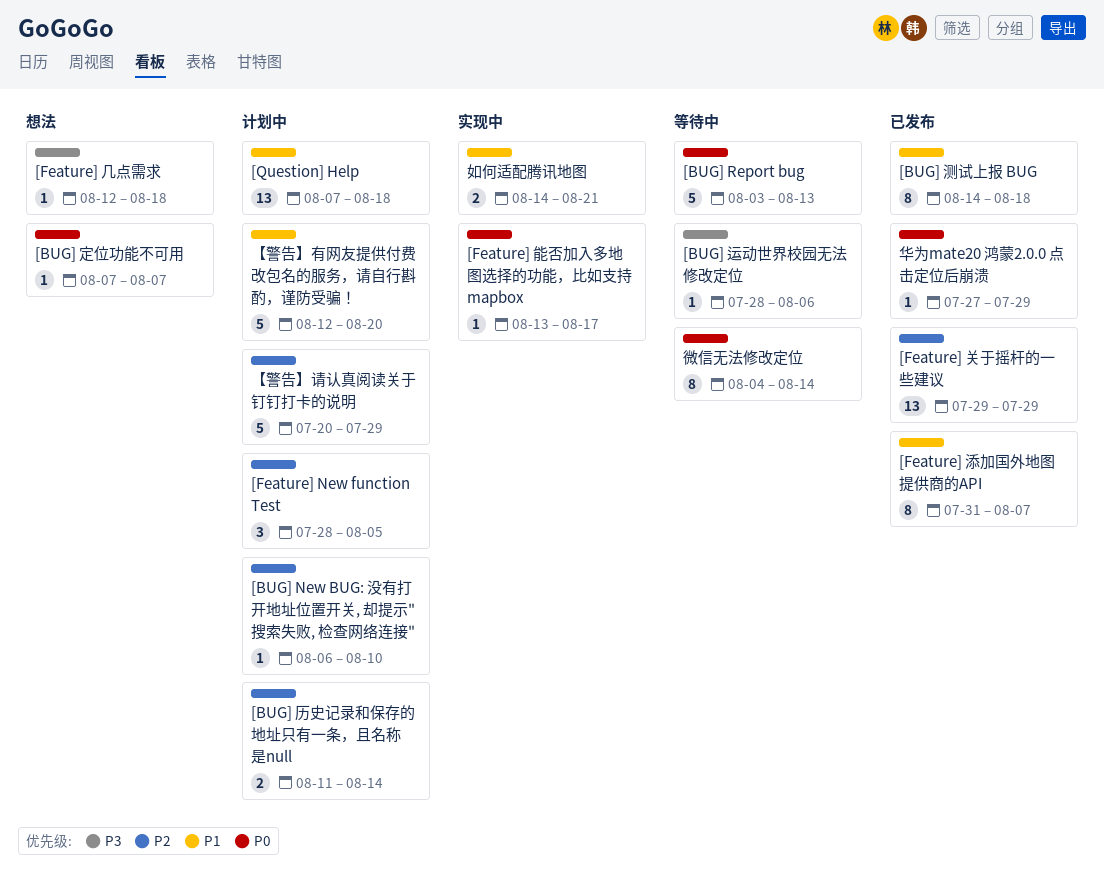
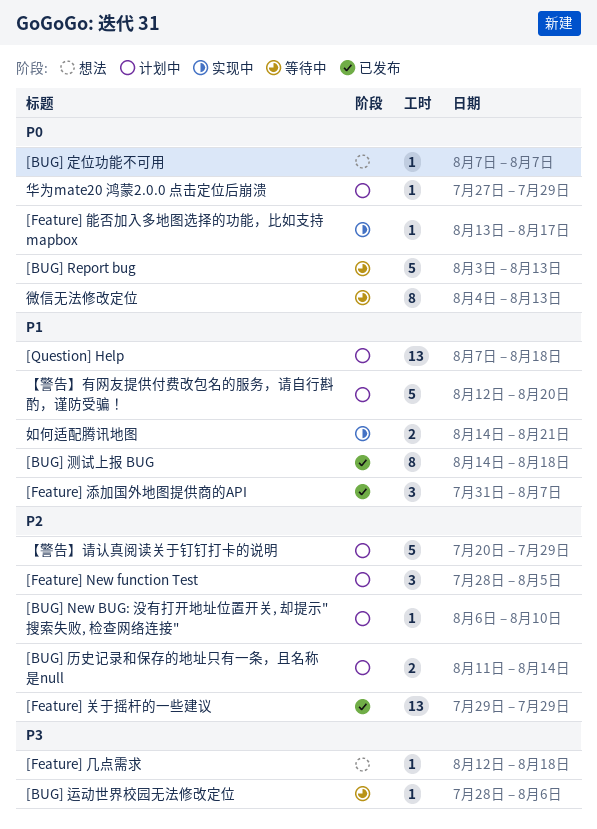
[Feature] 添加国外地图提供商的API, estimate: 8 -> 3
华为mate20 鸿蒙2.0.0 点击定位后崩溃, status: 已发布 -> 计划中
微信无法修改定位, due: Aug 14 -> Aug 13

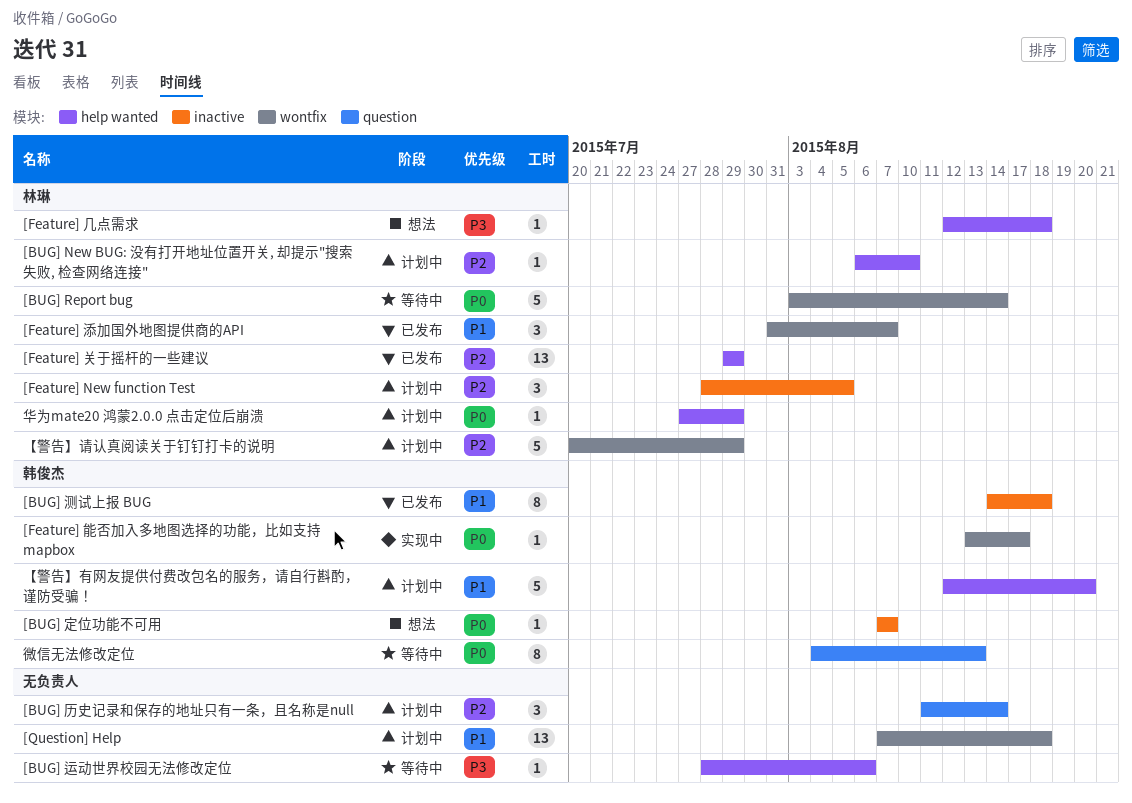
[BUG] Report bug, due: Aug 13 -> Aug 14
[BUG] 历史记录和保存的地址只有一条，且名称是null, estimate: 2 -> 3
如何适配腾讯地图: present -> none

